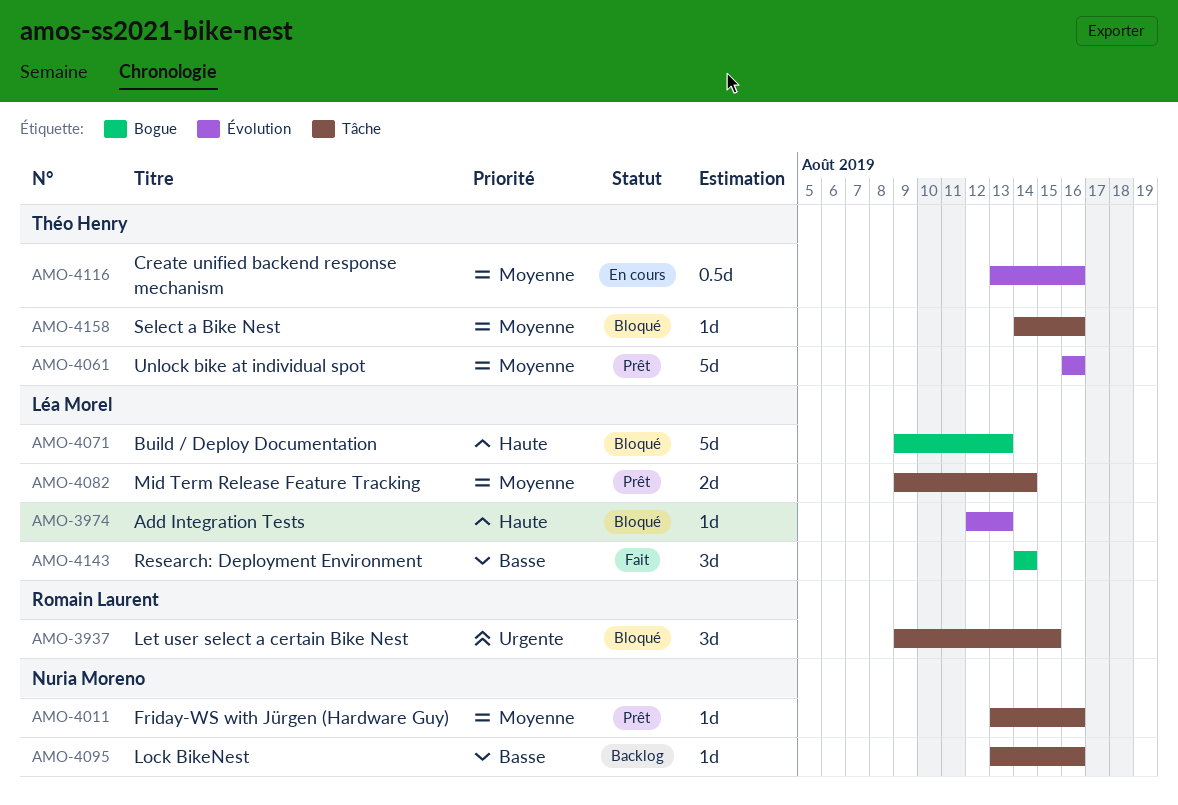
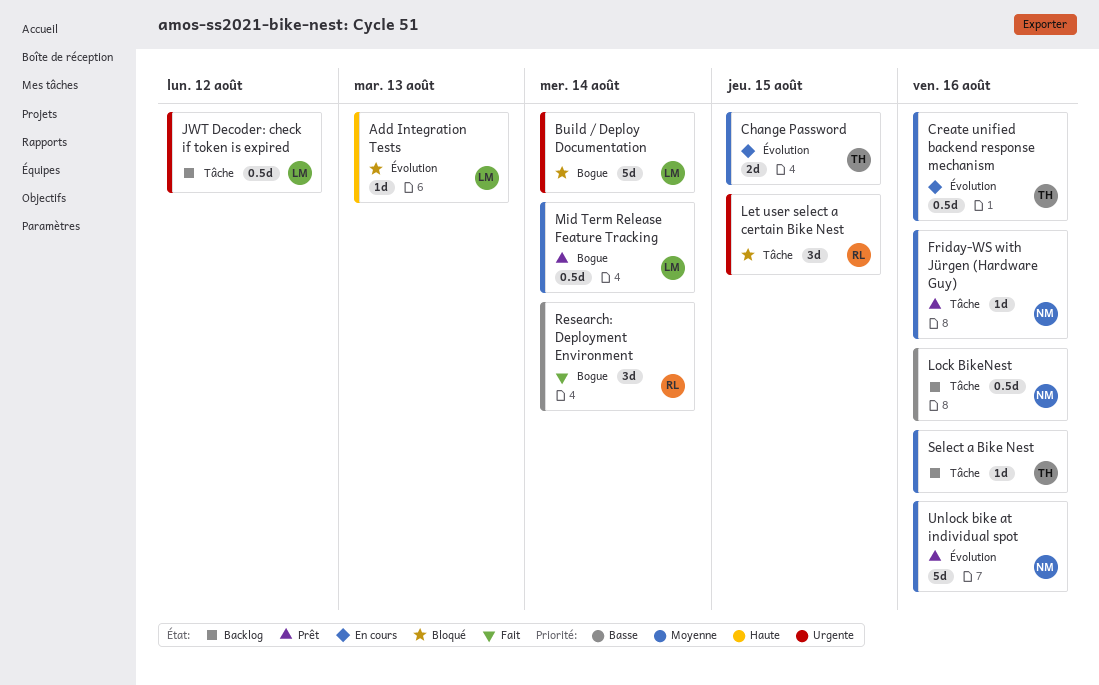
Build / Deploy Documentation, priority: Haute -> Urgente
Build / Deploy Documentation, due: Aug 13 -> Aug 14
Change Password: none -> present
JWT Decoder: check if token is expired: none -> present
Lock BikeNest, estimate: 1d -> 0.5d
Mid Term Release Feature Tracking, label: Tâche -> Bogue
Mid Term Release Feature Tracking, estimate: 2d -> 0.5d
Research: Deployment Environment, owner: Léa Morel -> Romain Laurent
Select a Bike Nest, status: Bloqué -> Backlog
Unlock bike at individual spot, owner: Théo Henry -> Nuria Moreno

